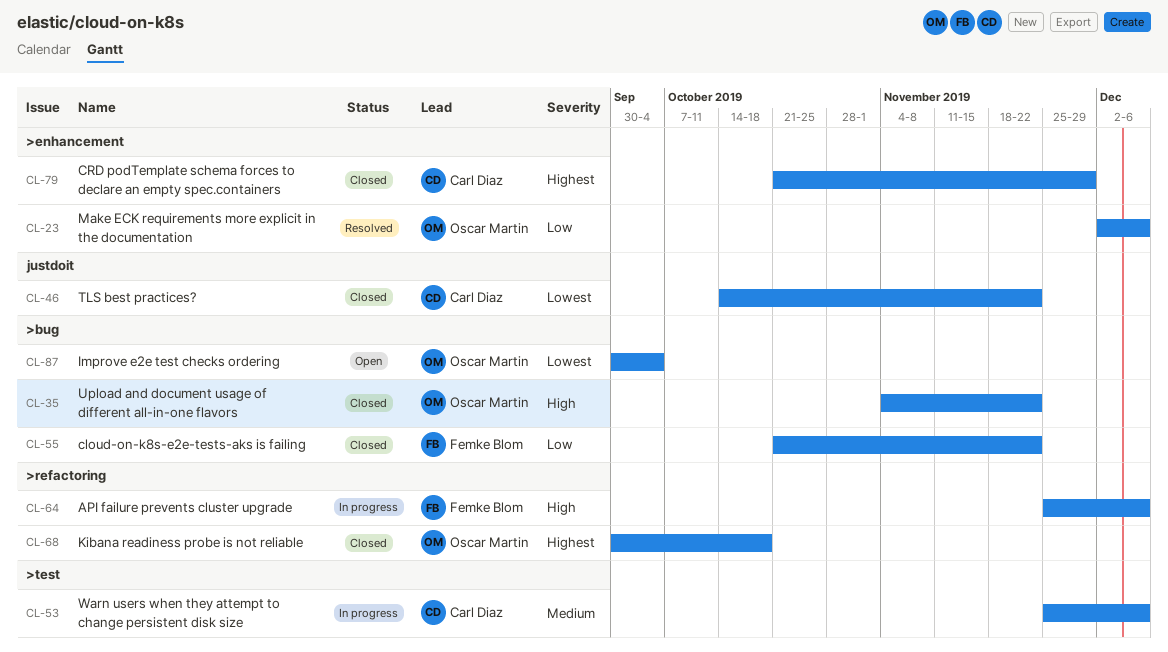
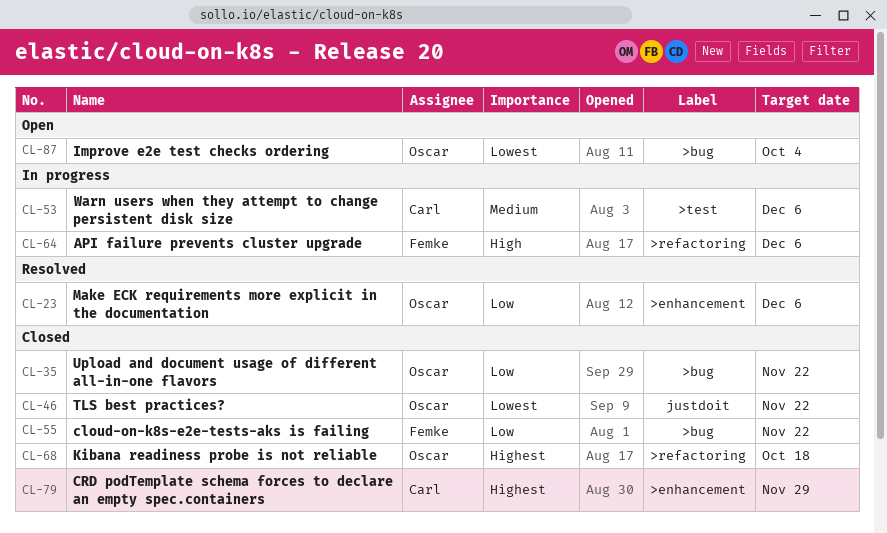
CL-35, priority: High -> Low
CL-46, owner: Carl Diaz -> Oscar Martin

